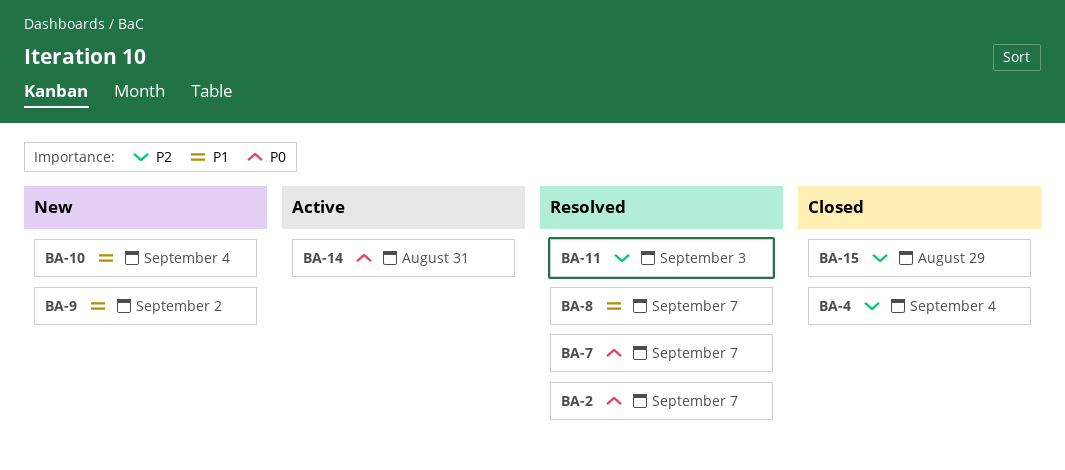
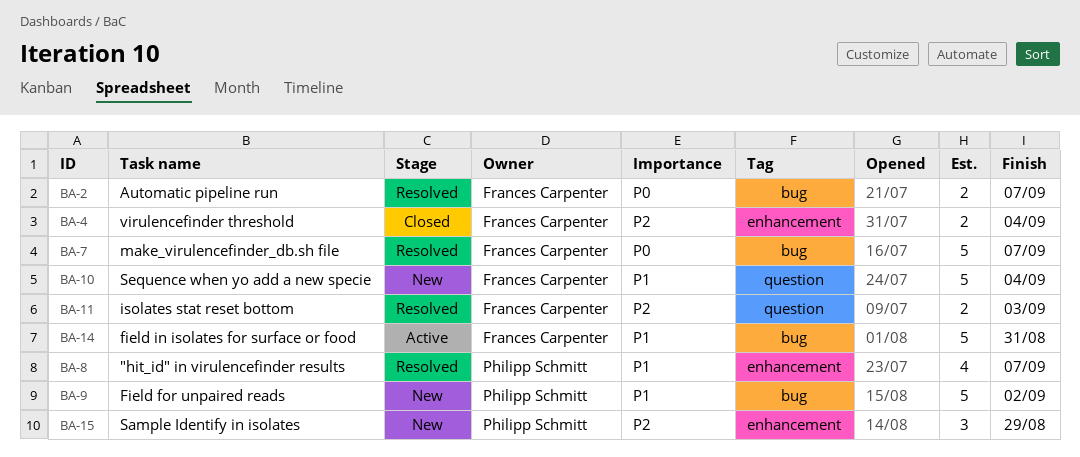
BA-14, priority: P0 -> P1
BA-15, status: Closed -> New

